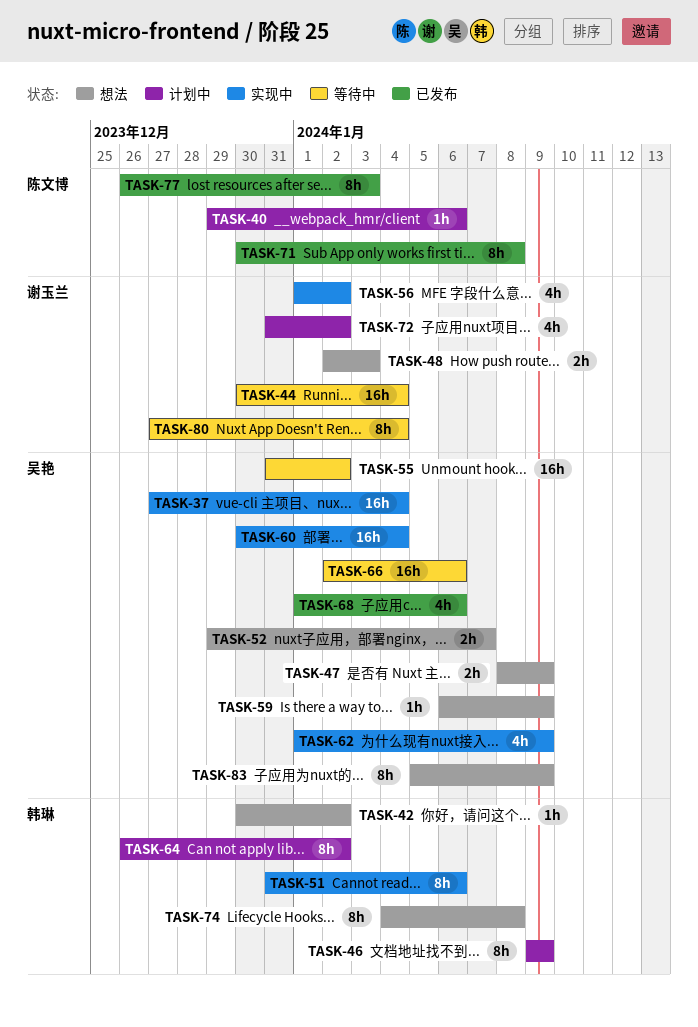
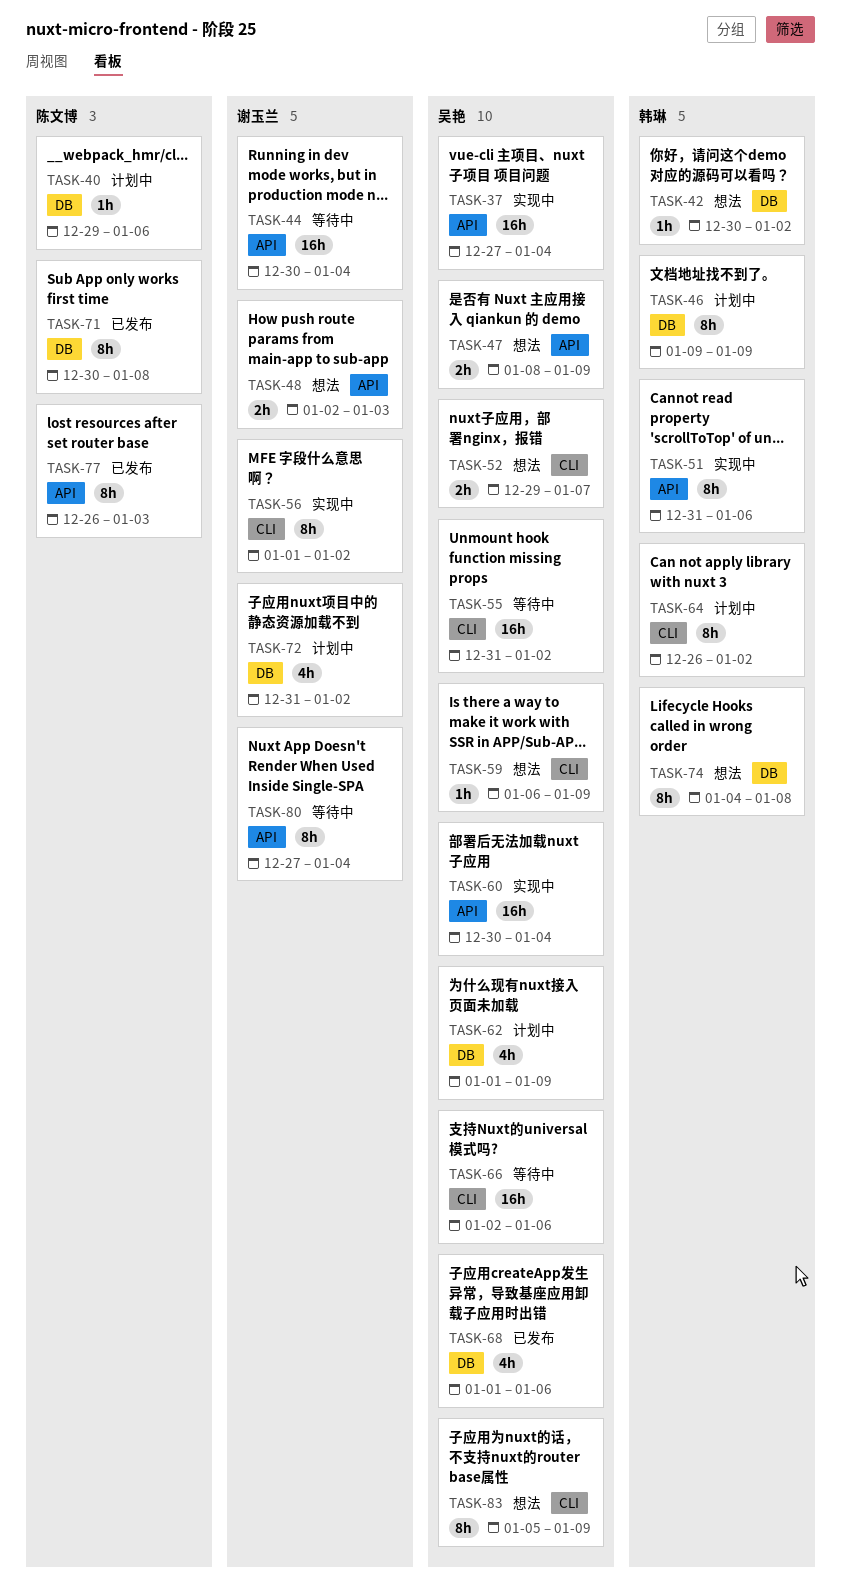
TASK-56, estimate: 4h -> 8h
TASK-62, status: 实现中 -> 计划中

